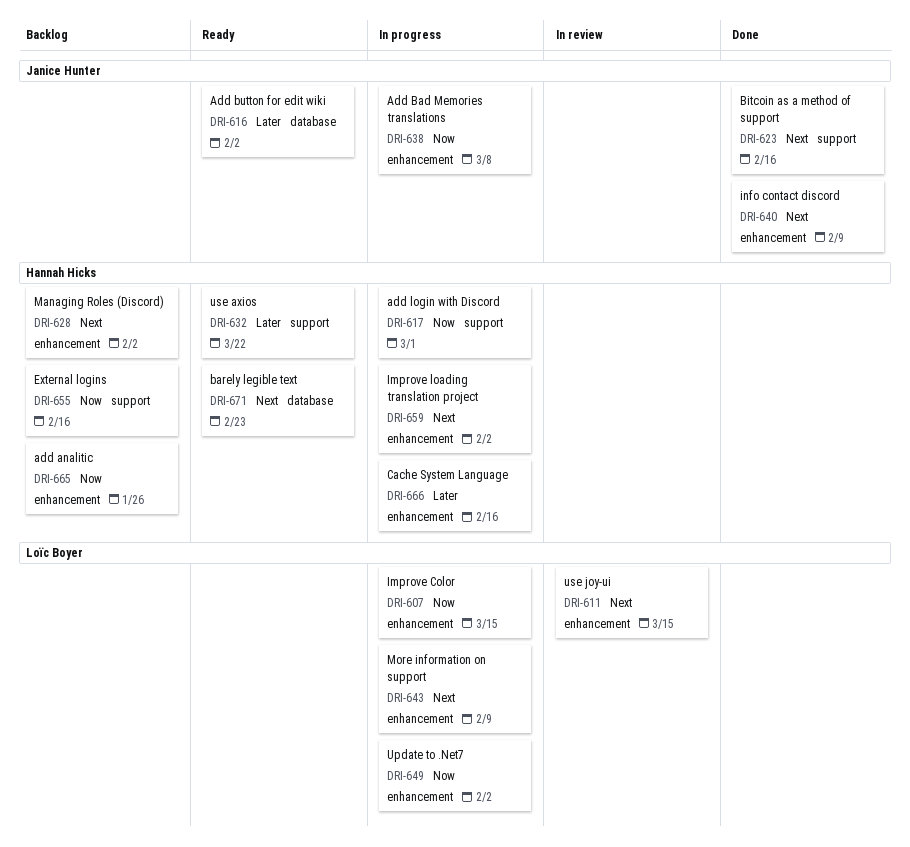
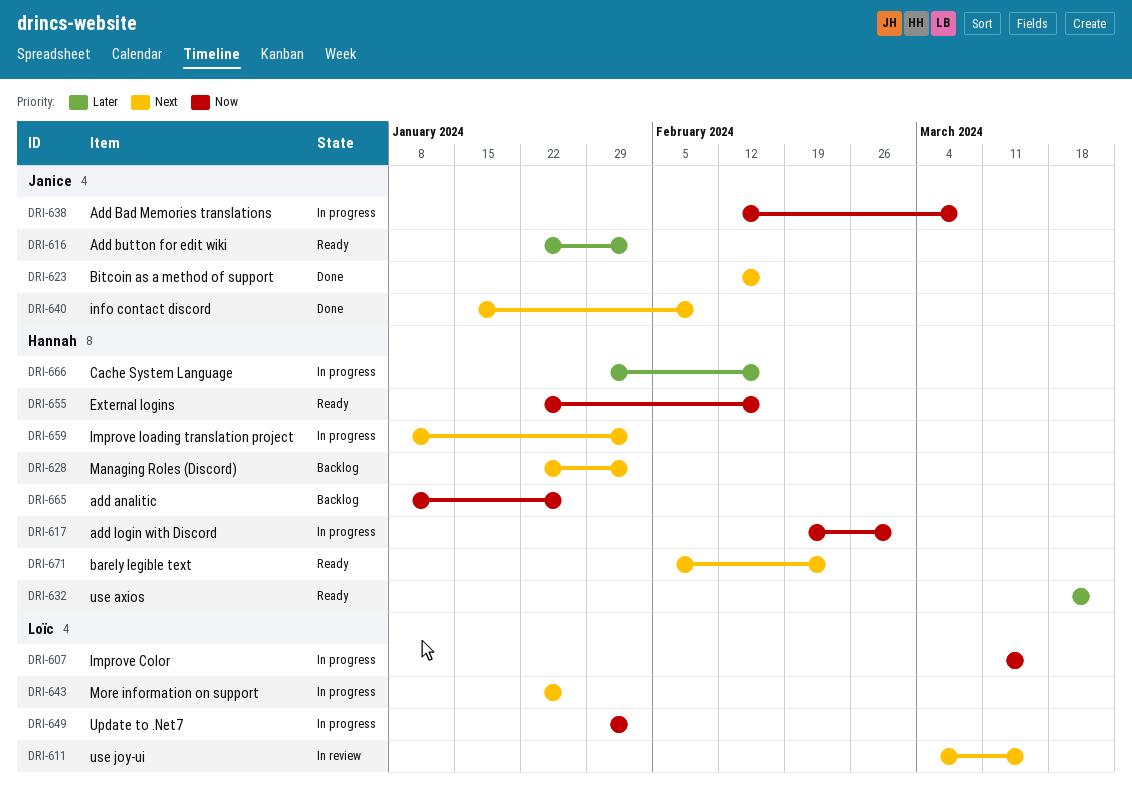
DRI-643, due: Feb 9 -> Jan 26
DRI-655, status: Backlog -> Ready

